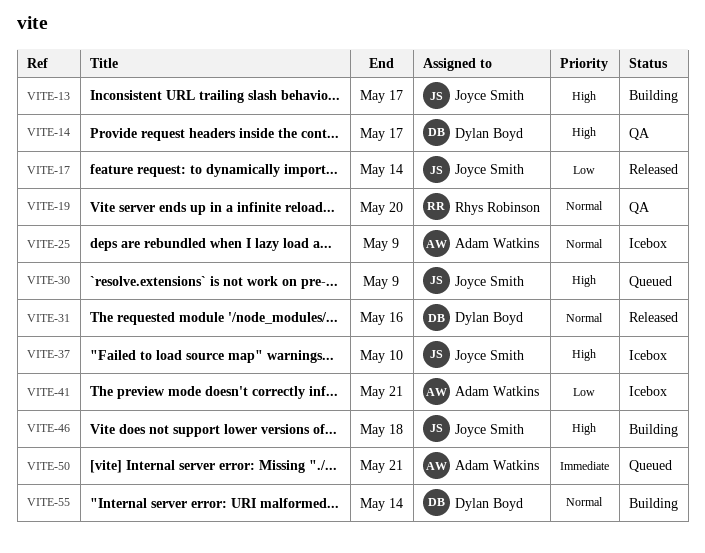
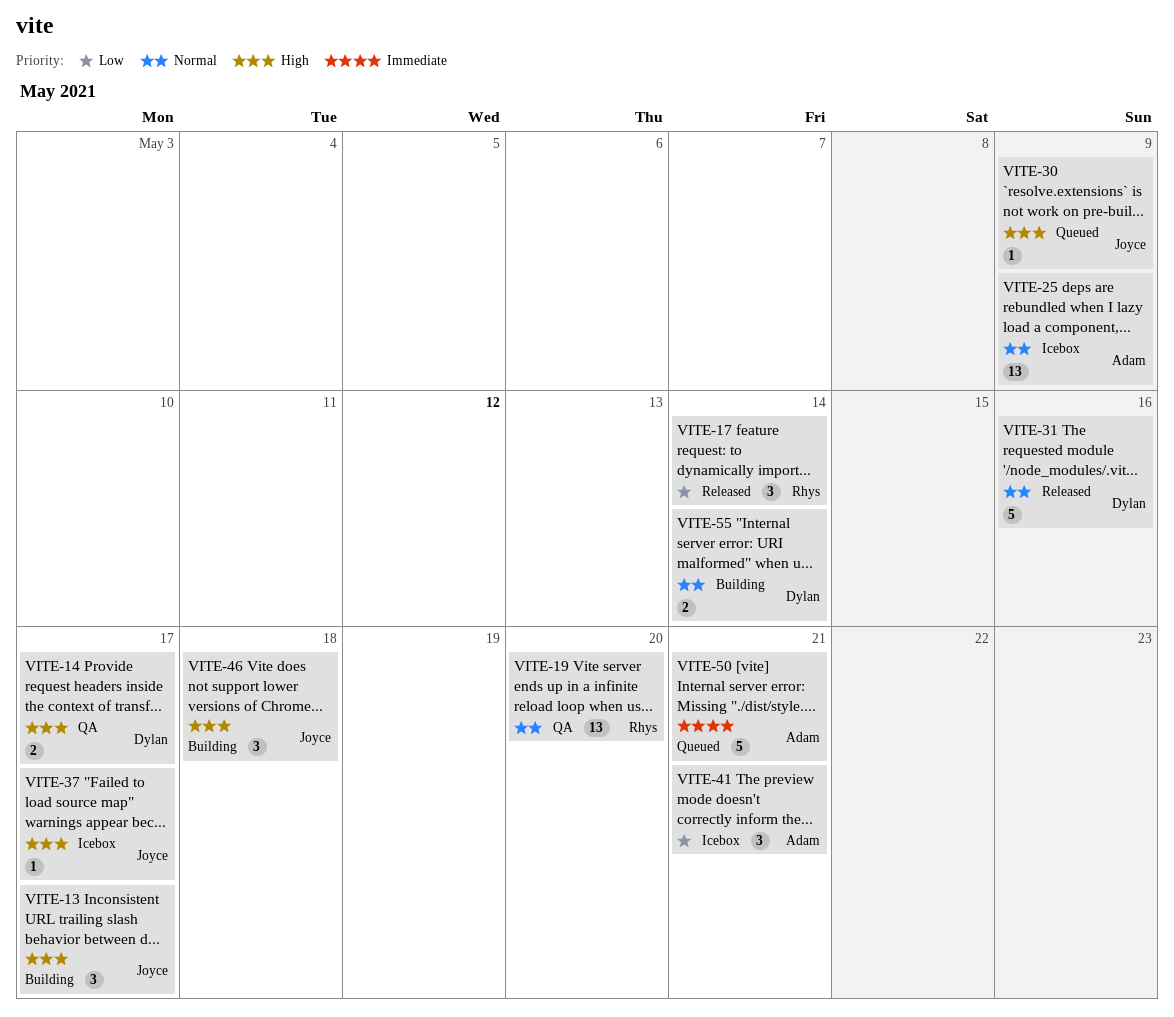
VITE-17, owner: Joyce Smith -> Rhys Robinson
VITE-37, due: May 10 -> May 17

